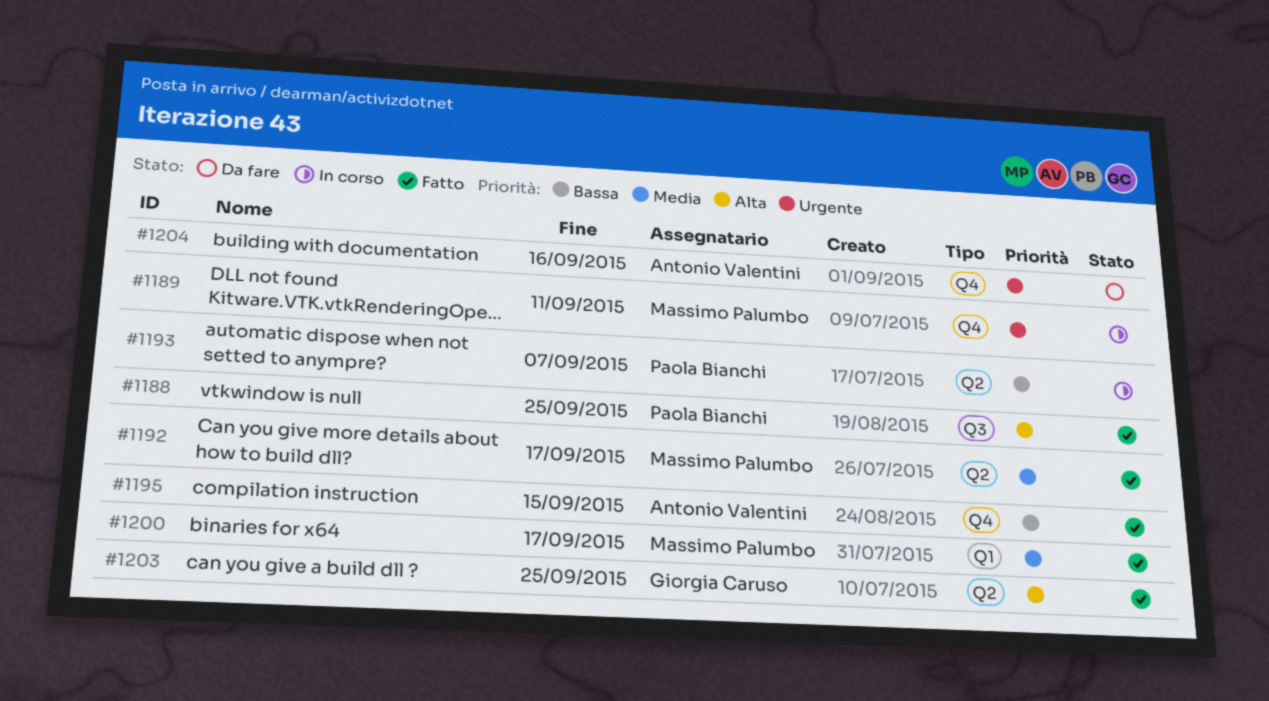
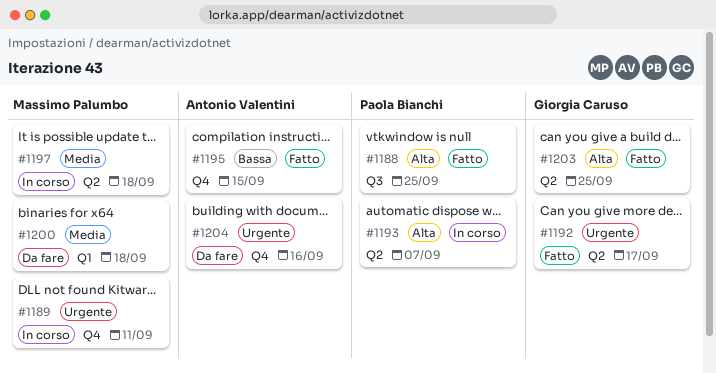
#1192, owner: Massimo Palumbo -> Giorgia Caruso
#1192, priority: Media -> Urgente
#1193, priority: Bassa -> Alta
#1197: none -> present
#1200, status: Fatto -> Da fare
#1200, due: Sep 17 -> Sep 18

